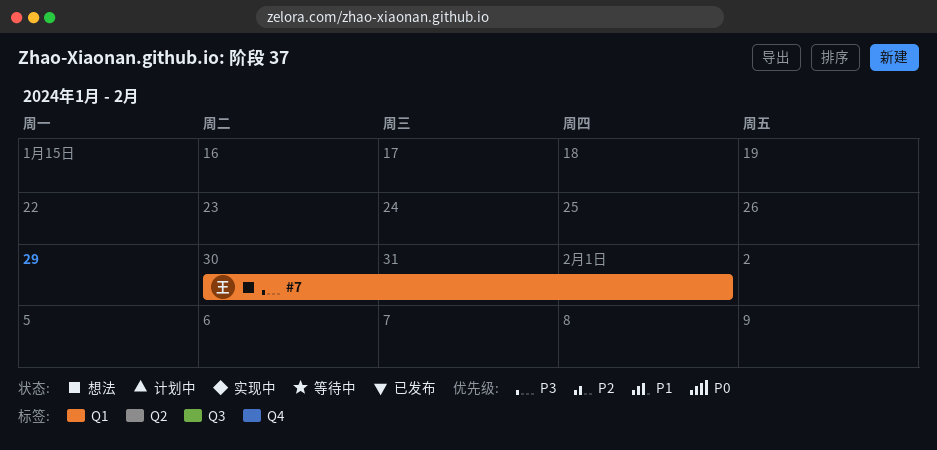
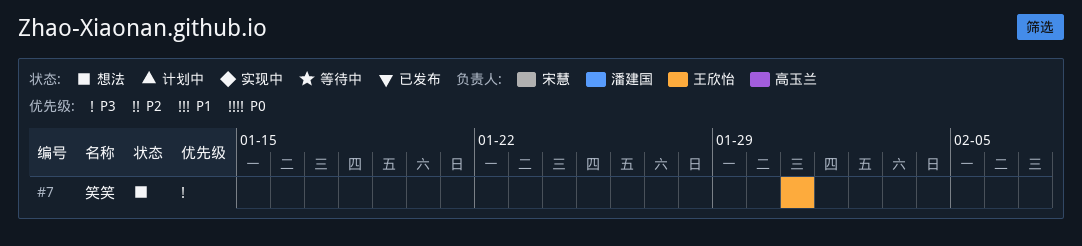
#7, start: Jan 30 -> Jan 31
#7, due: Feb 1 -> Jan 31

